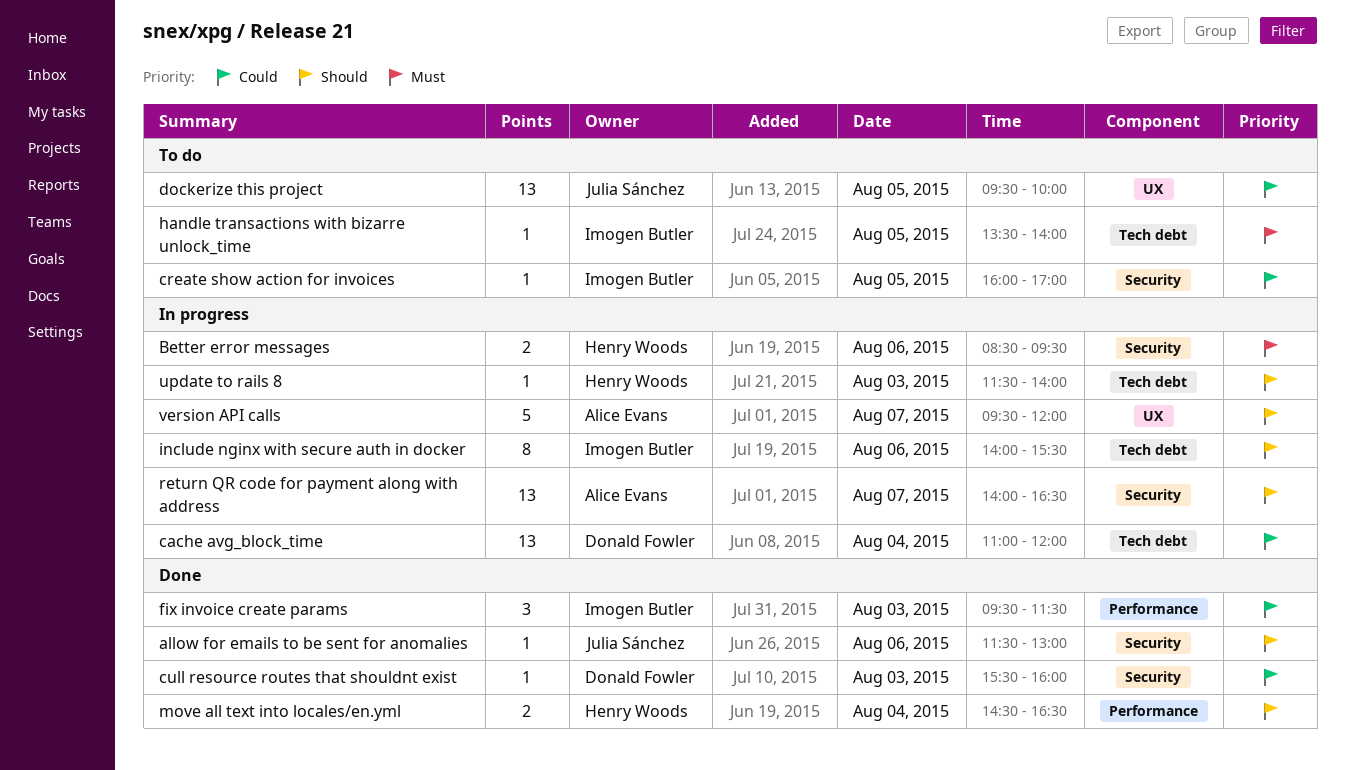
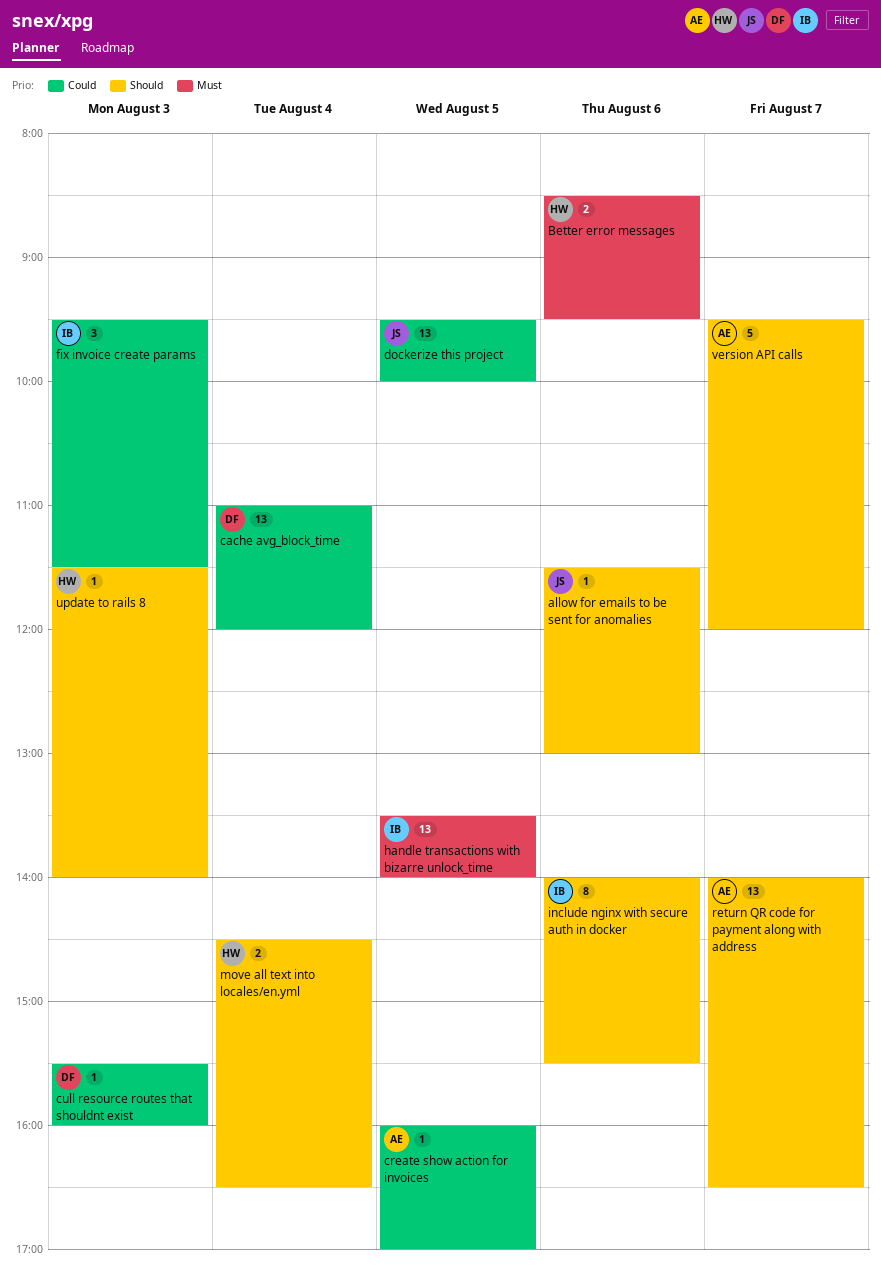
create show action for invoices, owner: Imogen Butler -> Alice Evans
handle transactions with bizarre unlock_time, estimate: 1 -> 13

